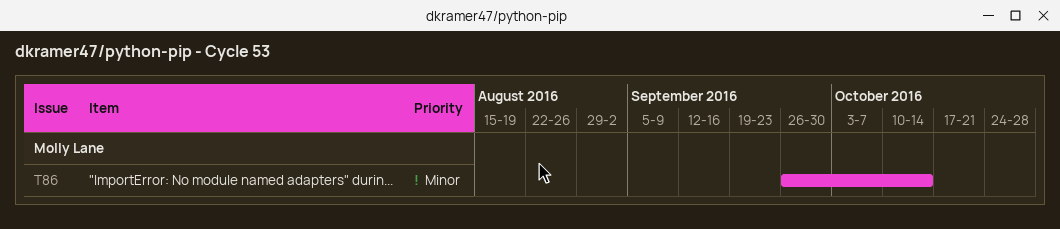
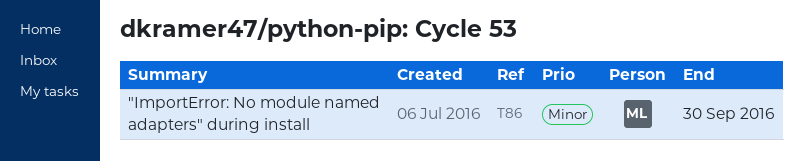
T86, due: Oct 14 -> Sep 30

